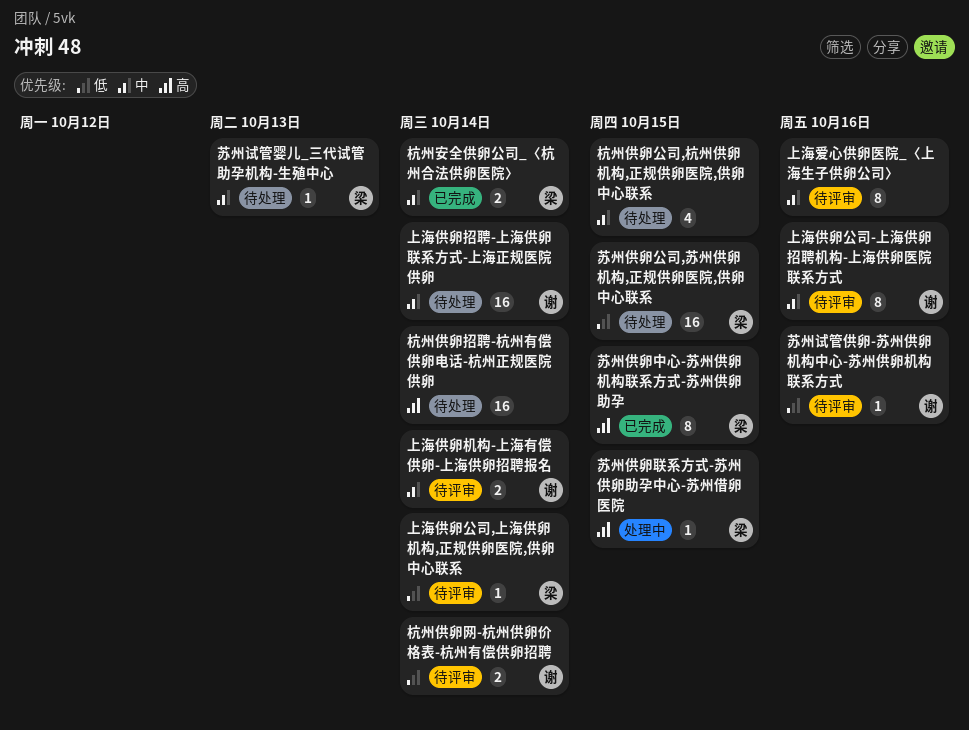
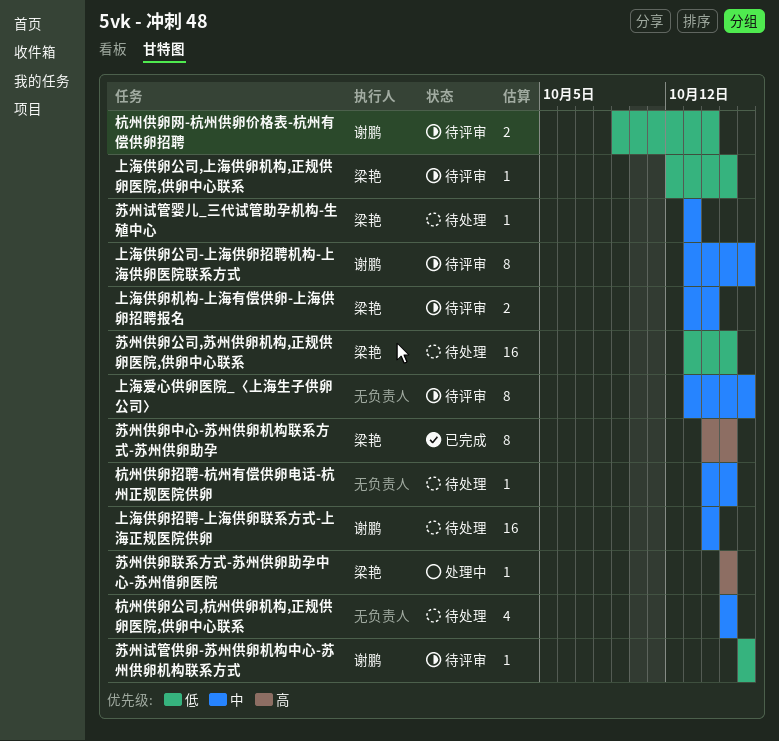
上海供卵公司,上海供卵机构,正规供卵医院,供卵中心联系, due: Oct 14 -> Oct 15
上海供卵机构-上海有偿供卵-上海供卵招聘报名, owner: 谢鹏 -> 梁艳
杭州供卵招聘-杭州有偿供卵电话-杭州正规医院供卵, priority: 高 -> 中
杭州供卵招聘-杭州有偿供卵电话-杭州正规医院供卵, estimate: 16 -> 1
杭州供卵招聘-杭州有偿供卵电话-杭州正规医院供卵, due: Oct 14 -> Oct 15
杭州安全供卵公司_〈杭州合法供卵医院〉: present -> none

